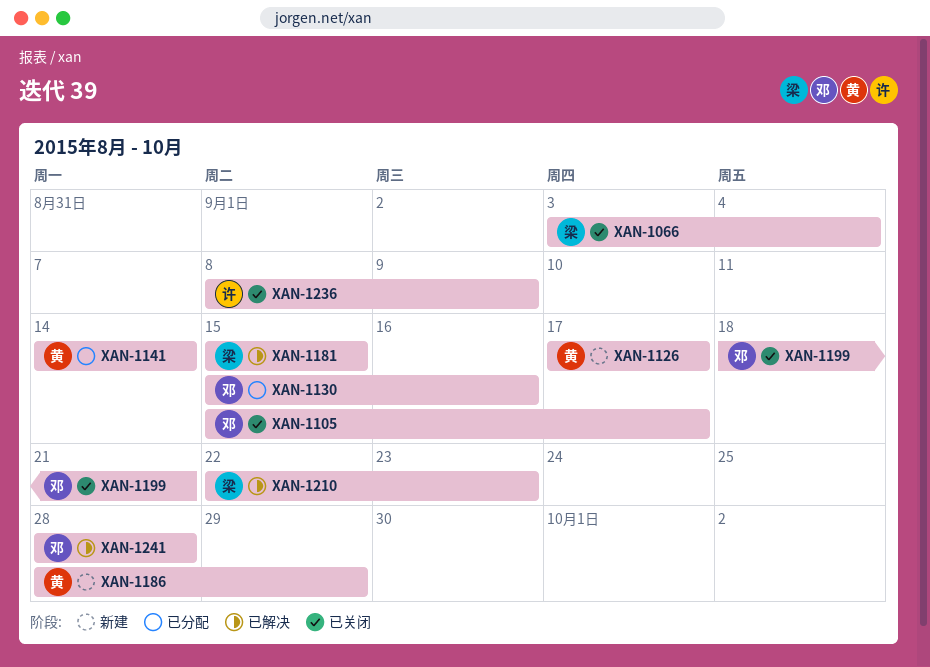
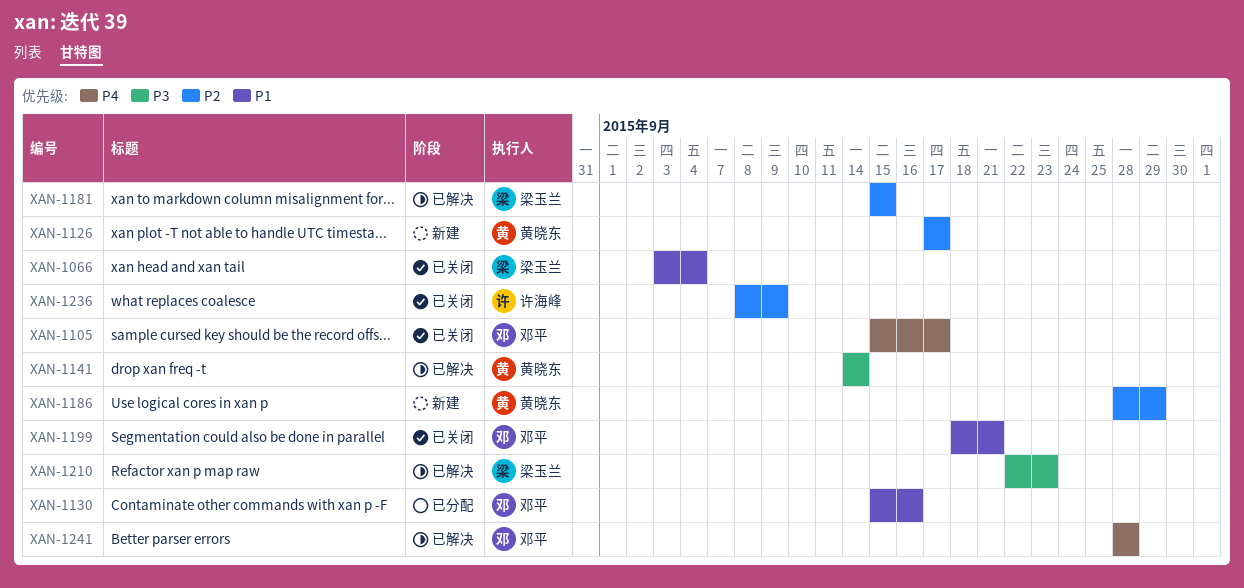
XAN-1141, status: 已分配 -> 已解决

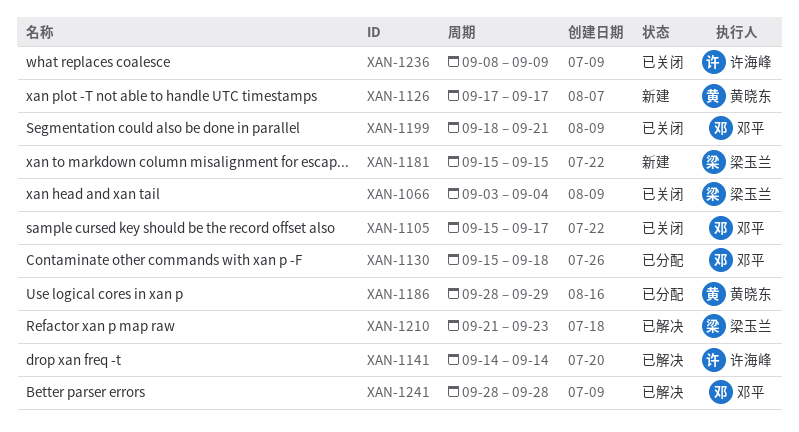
XAN-1130, due: Sep 16 -> Sep 18
XAN-1141, owner: 黄晓东 -> 许海峰
XAN-1181, status: 已解决 -> 新建
XAN-1186, status: 新建 -> 已分配
XAN-1210, start: Sep 22 -> Sep 21

